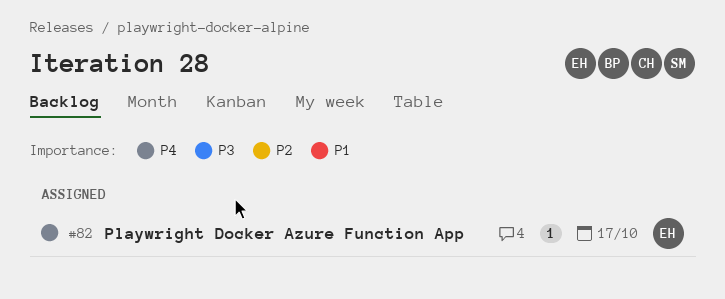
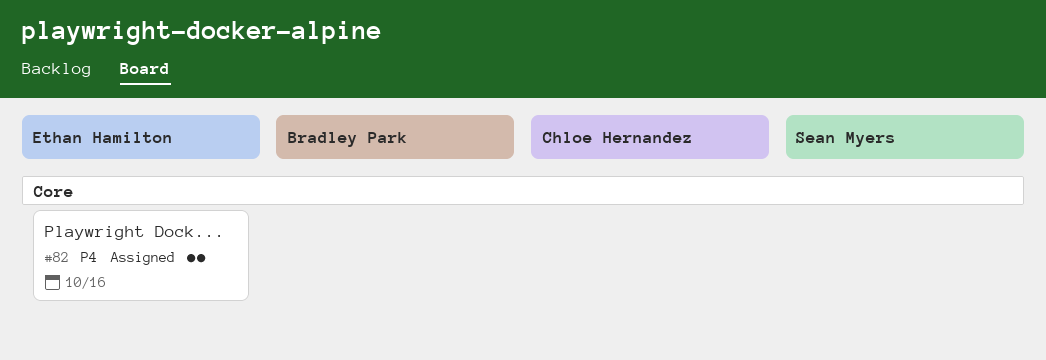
#82, estimate: 1 -> 2
#82, due: Oct 17 -> Oct 16

